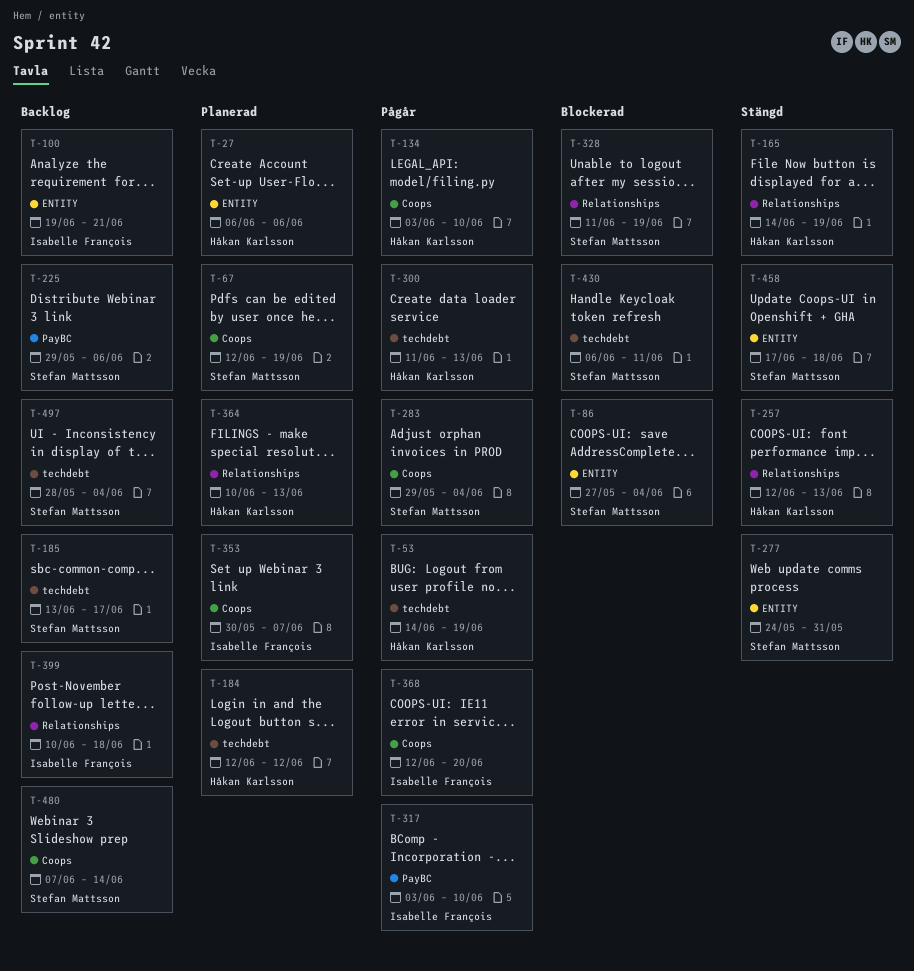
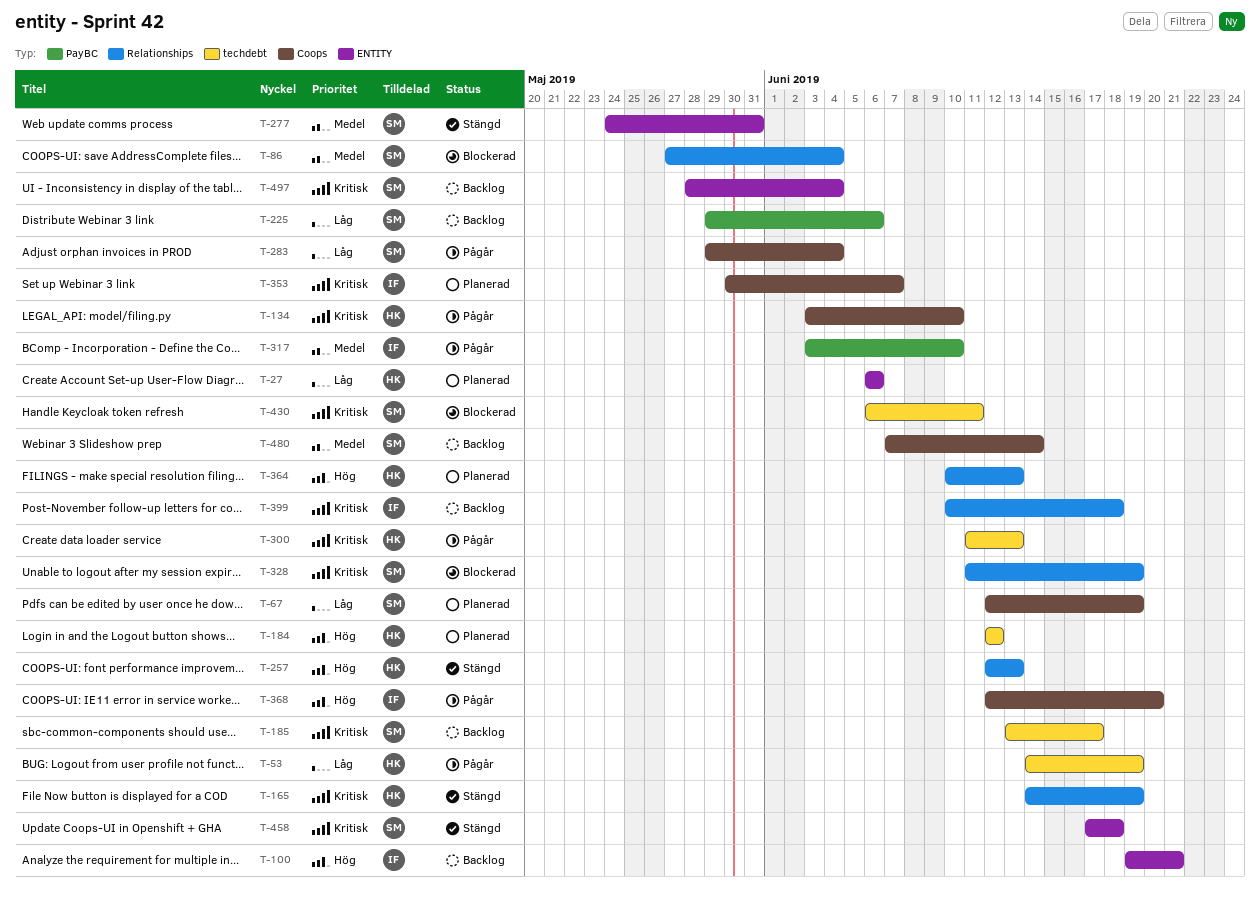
T-86, label: ENTITY -> Relationships
T-497, label: techdebt -> ENTITY

